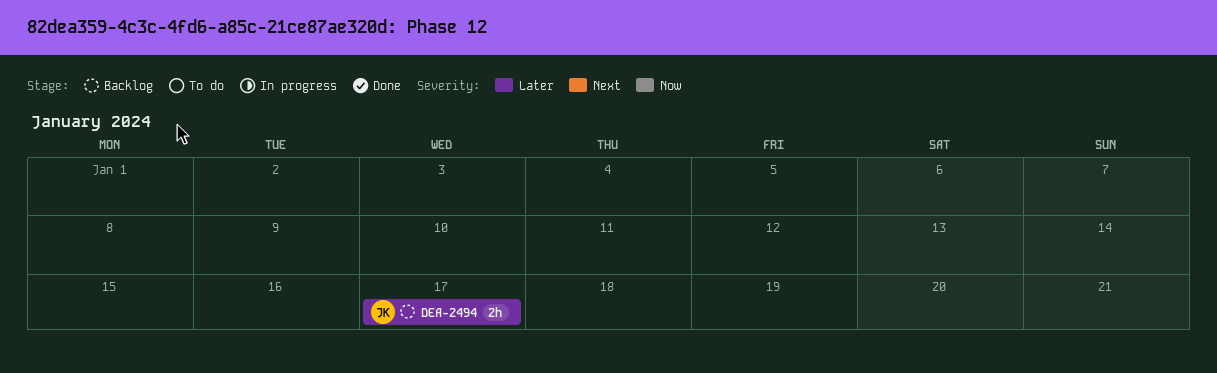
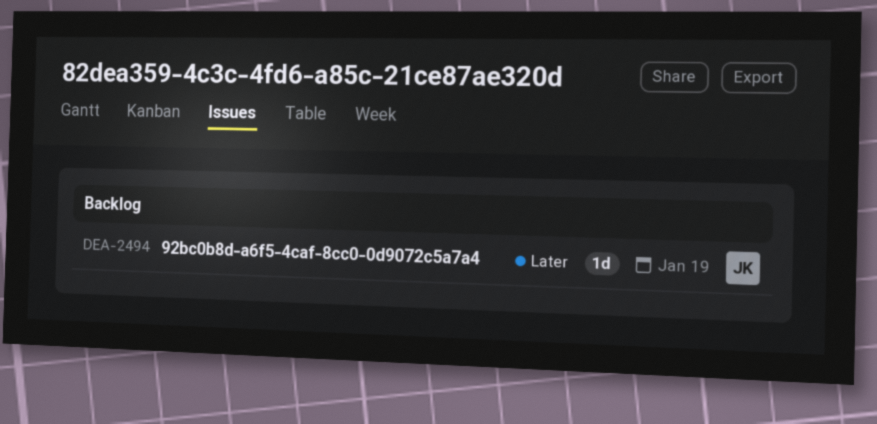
DEA-2494, estimate: 2h -> 1d
DEA-2494, due: Jan 17 -> Jan 19

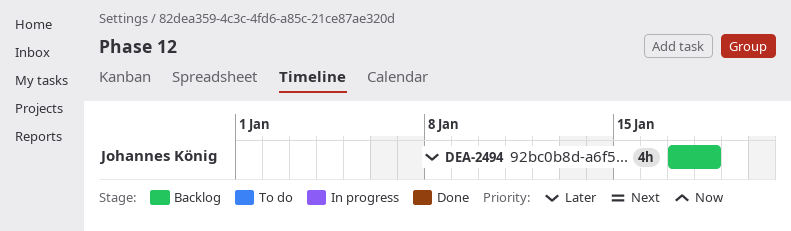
DEA-2494, estimate: 1d -> 4h
DEA-2494, due: Jan 19 -> Jan 18

